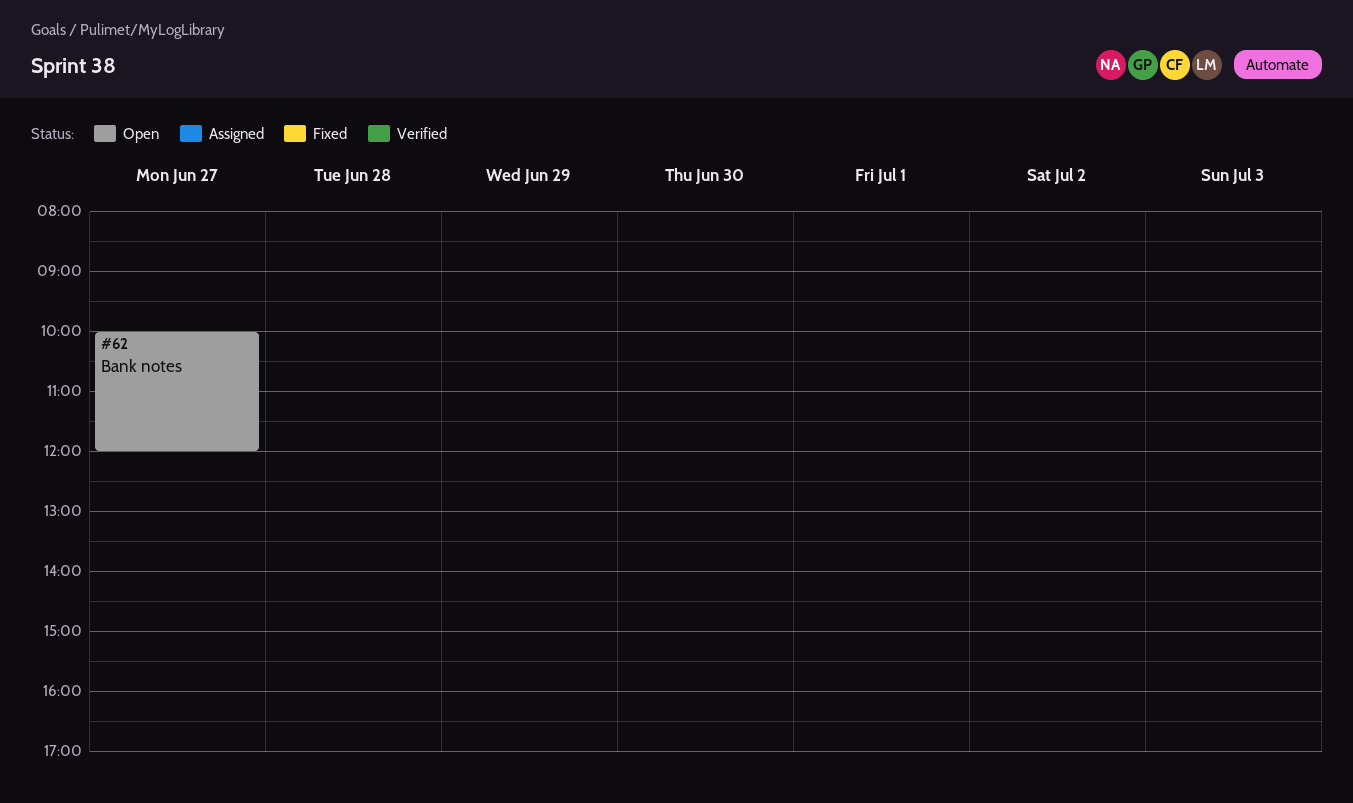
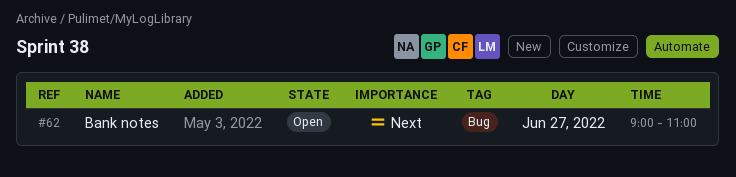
#62, begins: 10:00 -> 09:00
#62, ends: 12:00 -> 11:00

